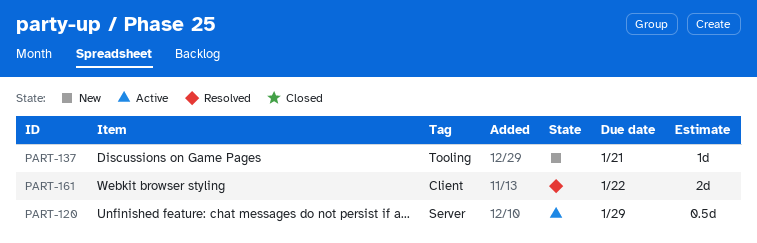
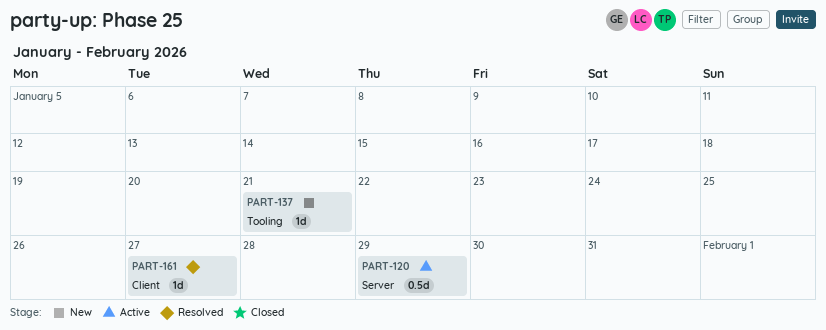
PART-161, estimate: 2d -> 1d
PART-161, due: Jan 22 -> Jan 27

